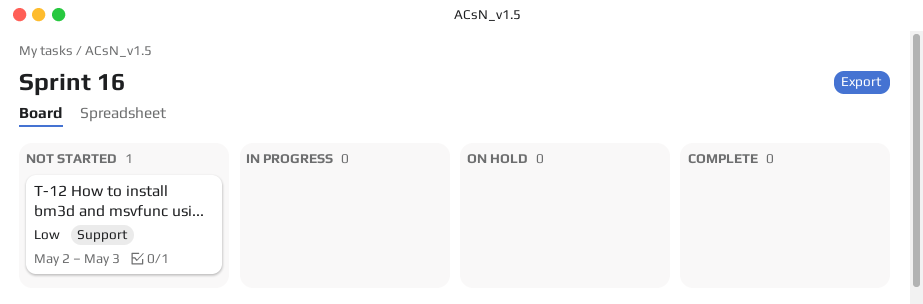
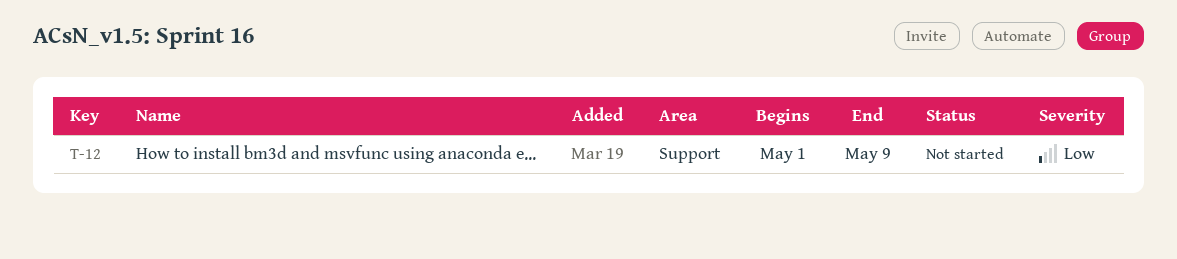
T-12, start: May 2 -> May 1
T-12, due: May 3 -> May 9

